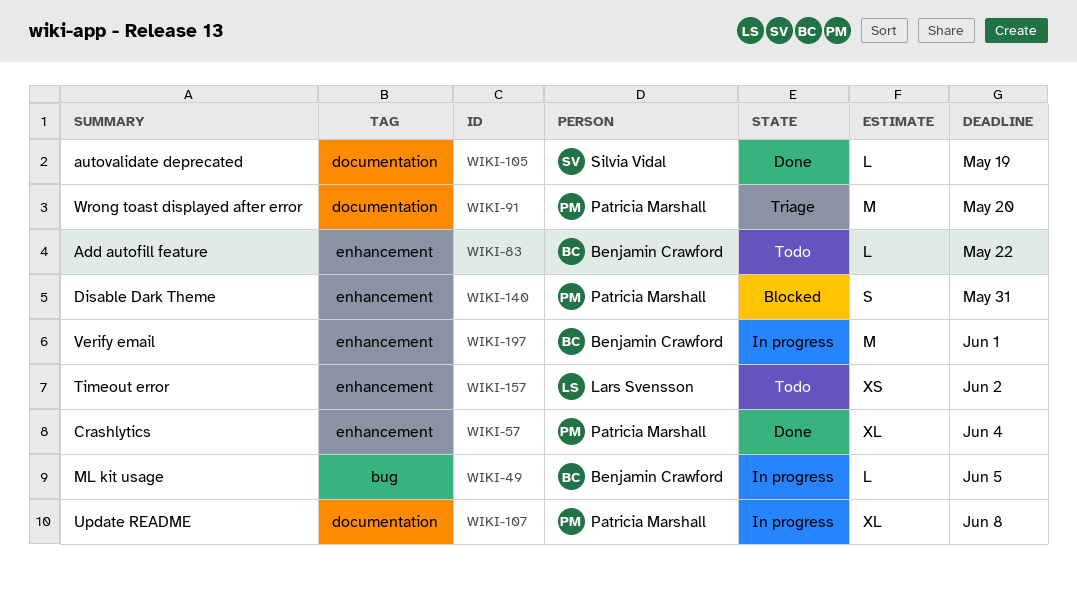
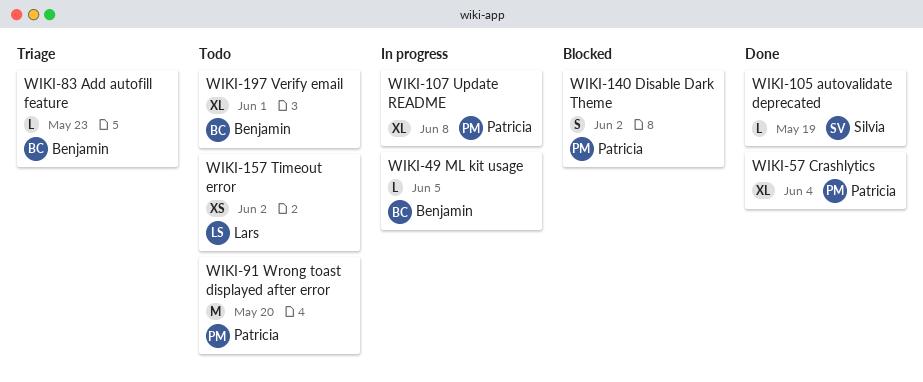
WIKI-83, status: Todo -> Triage
WIKI-83, due: May 22 -> May 23
WIKI-91, status: Triage -> Todo
WIKI-140, due: May 31 -> Jun 2
WIKI-197, status: In progress -> Todo
WIKI-197, estimate: M -> XL

